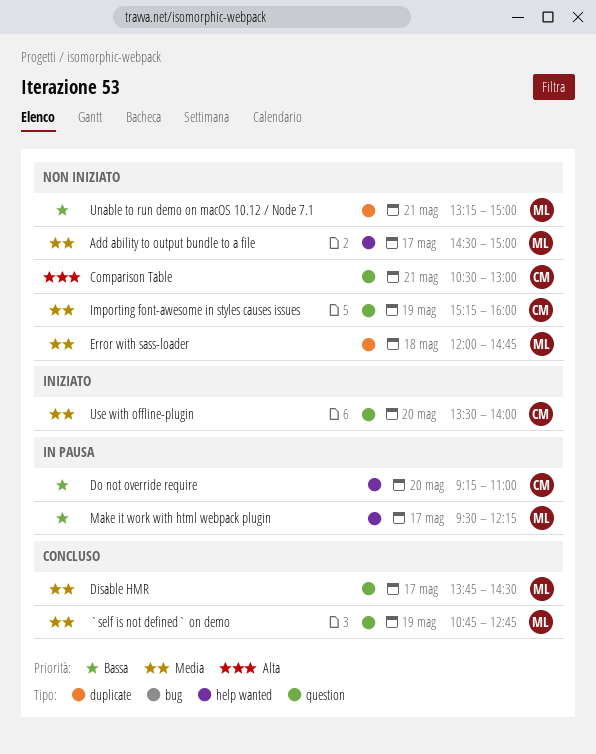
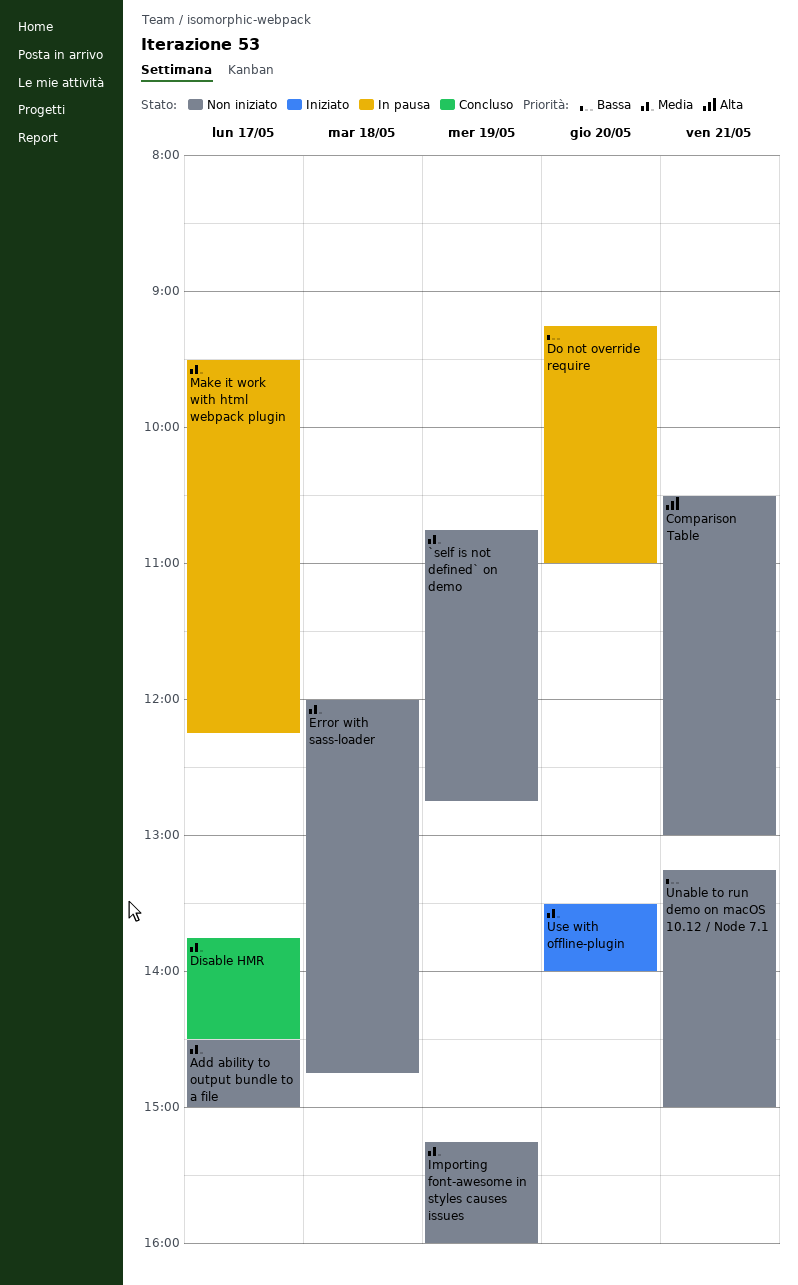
`self is not defined` on demo, status: Concluso -> Non iniziato
Make it work with html webpack plugin, priority: Bassa -> Media

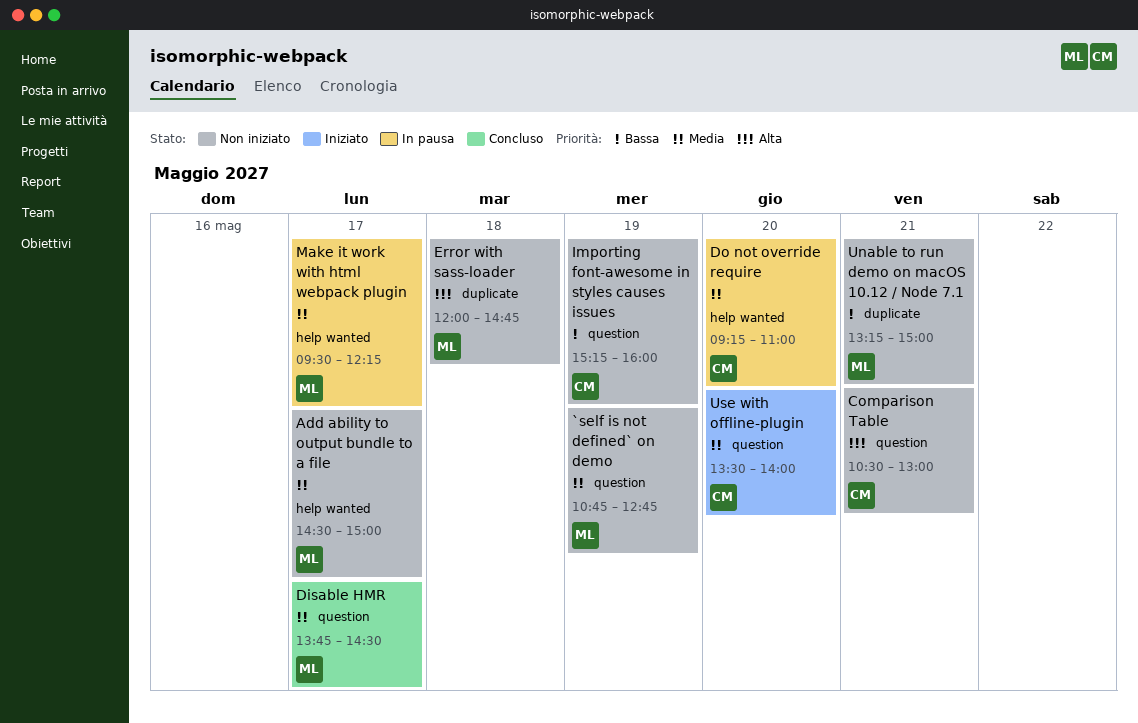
Do not override require, priority: Bassa -> Media
Error with sass-loader, priority: Media -> Alta
Importing font-awesome in styles causes issues, priority: Media -> Bassa

